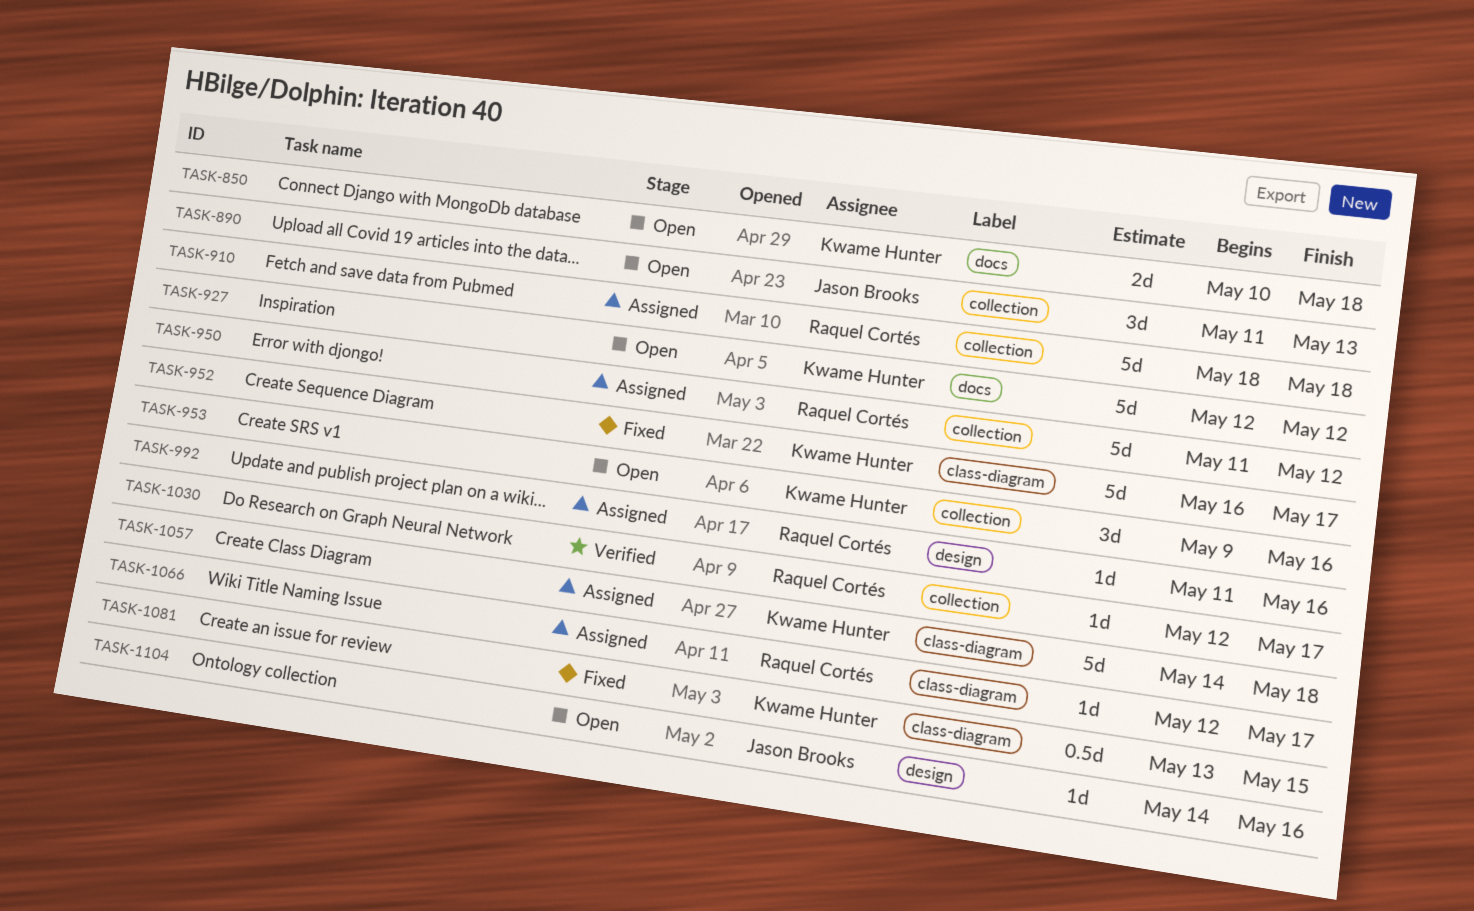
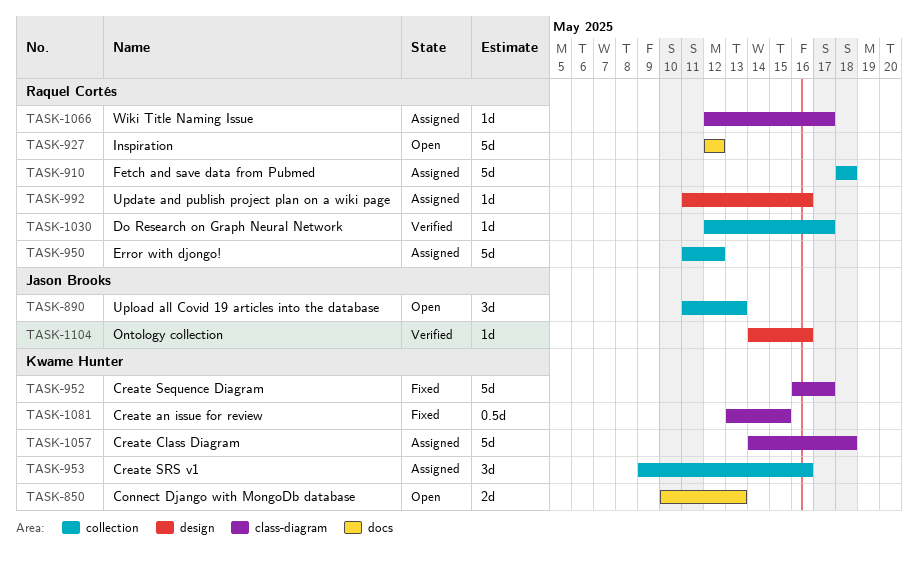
TASK-850, due: May 18 -> May 13
TASK-927, owner: Kwame Hunter -> Raquel Cortés
TASK-953, status: Open -> Assigned
TASK-1104, status: Open -> Verified

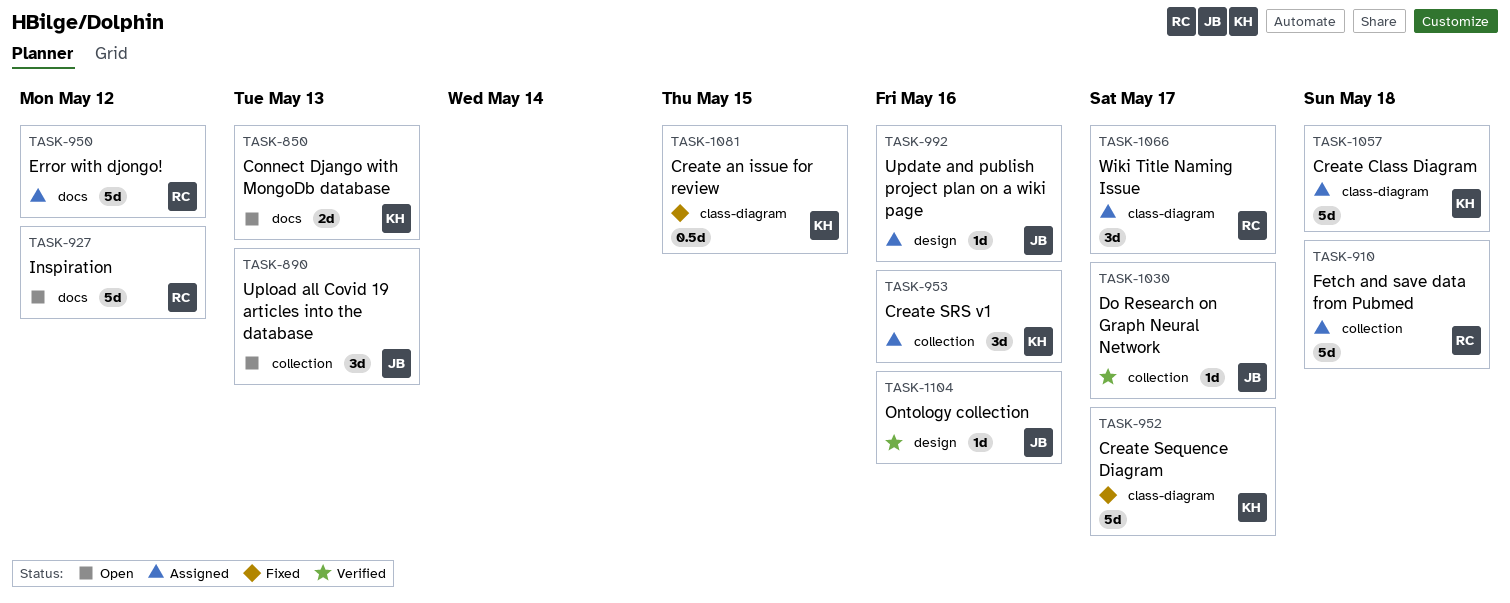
TASK-950, label: collection -> docs
TASK-992, owner: Raquel Cortés -> Jason Brooks
TASK-1030, owner: Raquel Cortés -> Jason Brooks
TASK-1066, estimate: 1d -> 3d

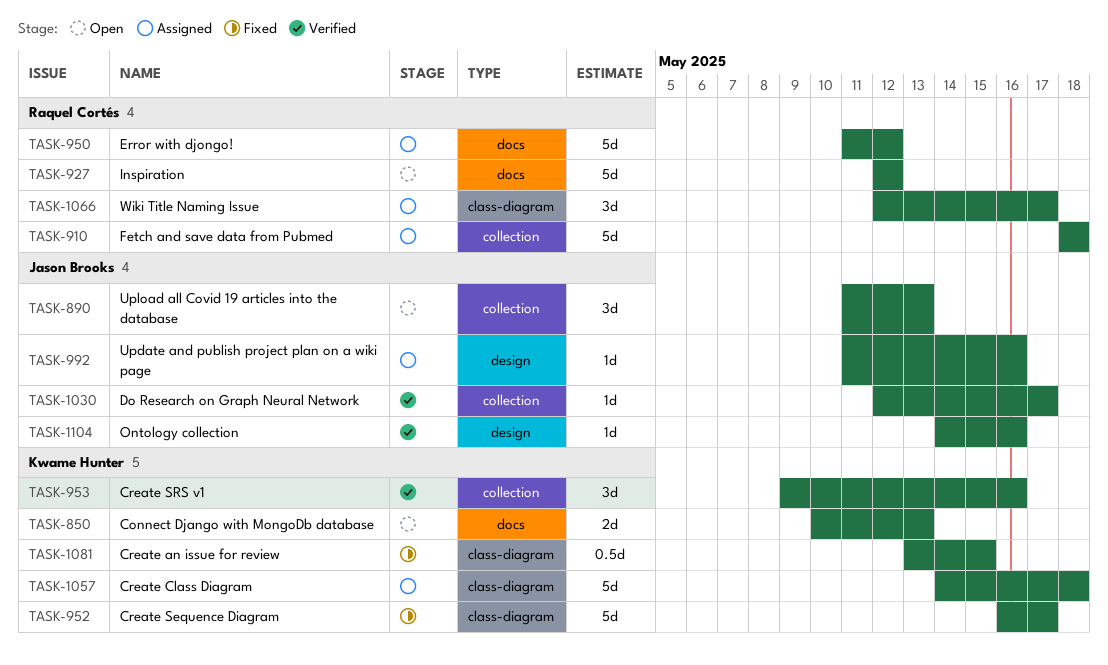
TASK-953, status: Assigned -> Verified

